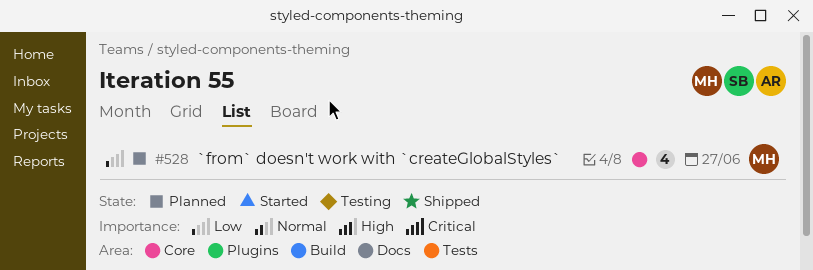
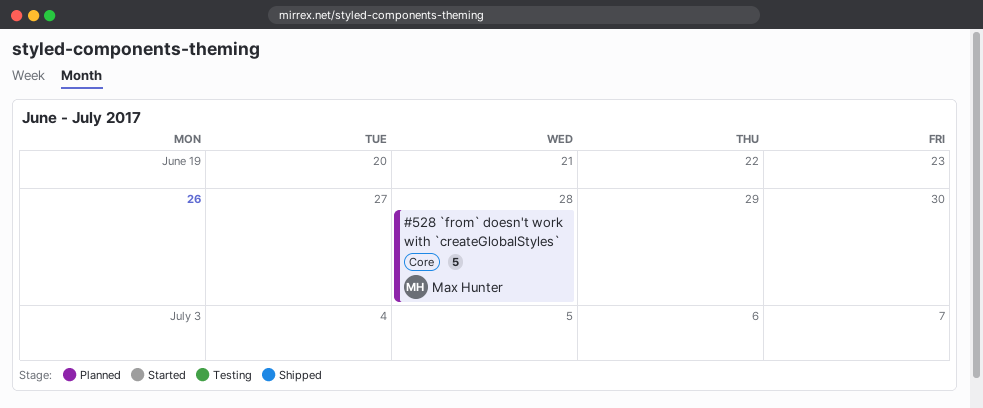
#528, estimate: 4 -> 5
#528, due: Jun 27 -> Jun 28

